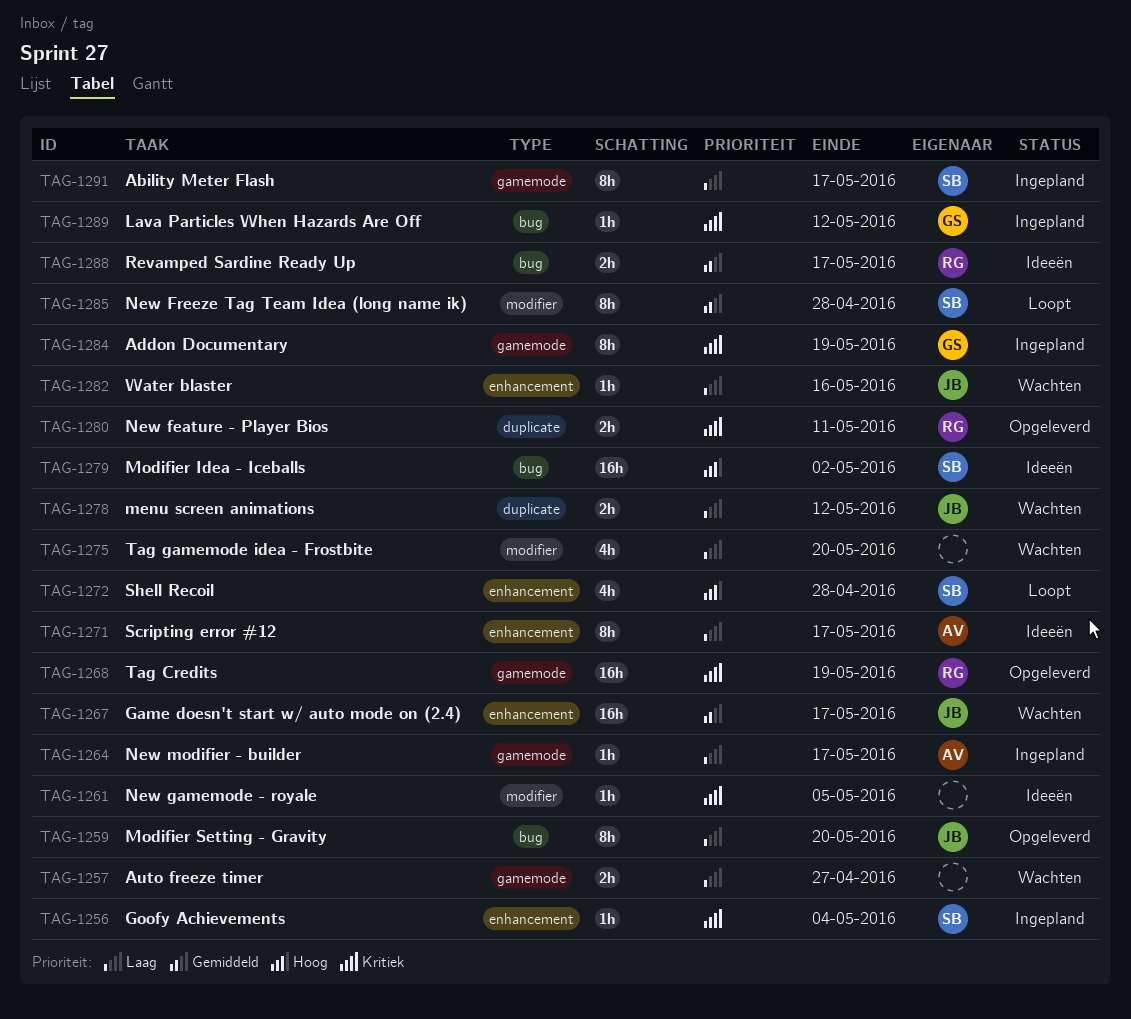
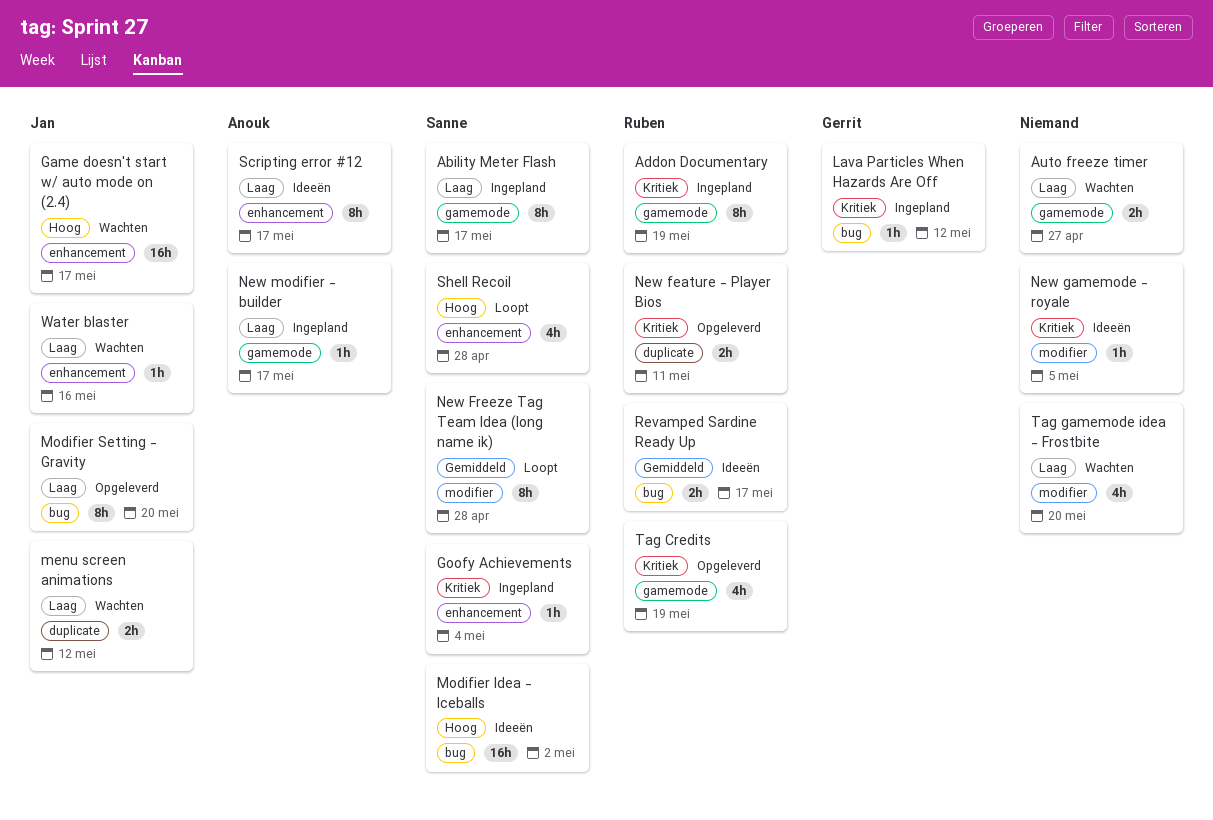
Addon Documentary, owner: Gerrit -> Ruben
Game doesn't start w/ auto mode on (2.4), priority: Gemiddeld -> Hoog
Tag Credits, estimate: 16h -> 4h

